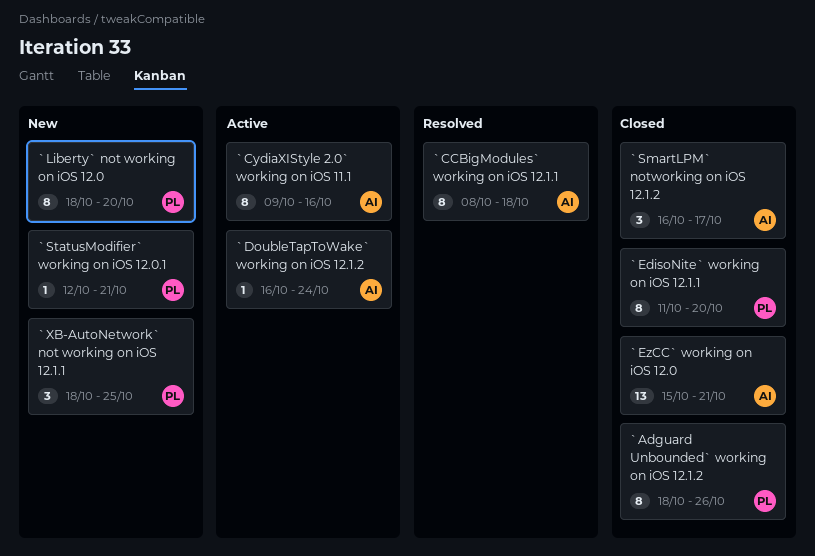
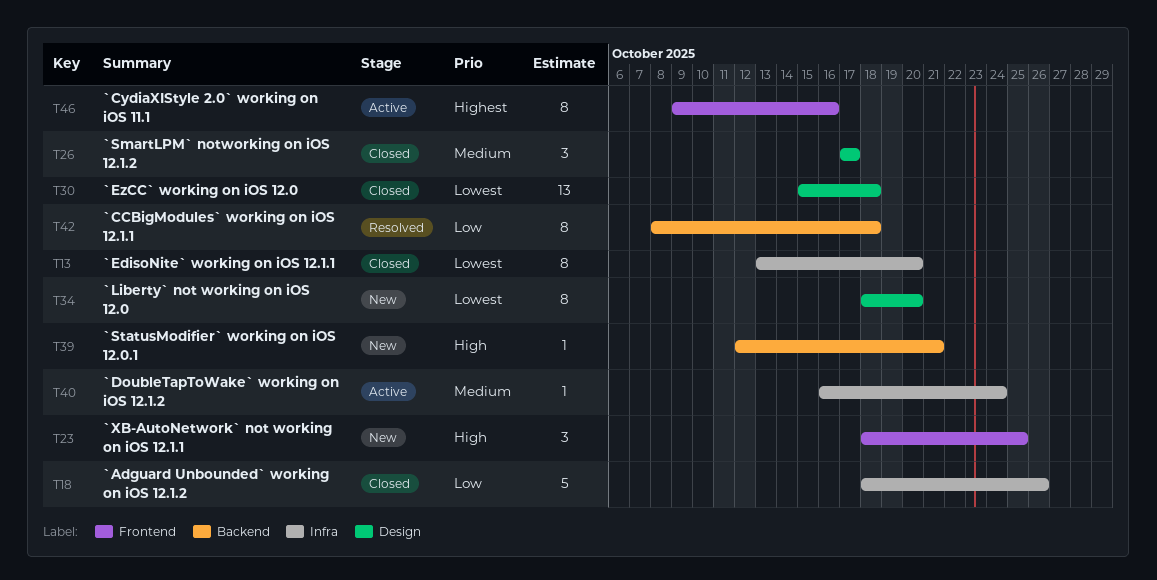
`Adguard Unbounded` working on iOS 12.1.2, estimate: 8 -> 5
`EdisoNite` working on iOS 12.1.1, start: Oct 11 -> Oct 13
`EzCC` working on iOS 12.0, due: Oct 21 -> Oct 18
`SmartLPM` notworking on iOS 12.1.2, start: Oct 16 -> Oct 17

